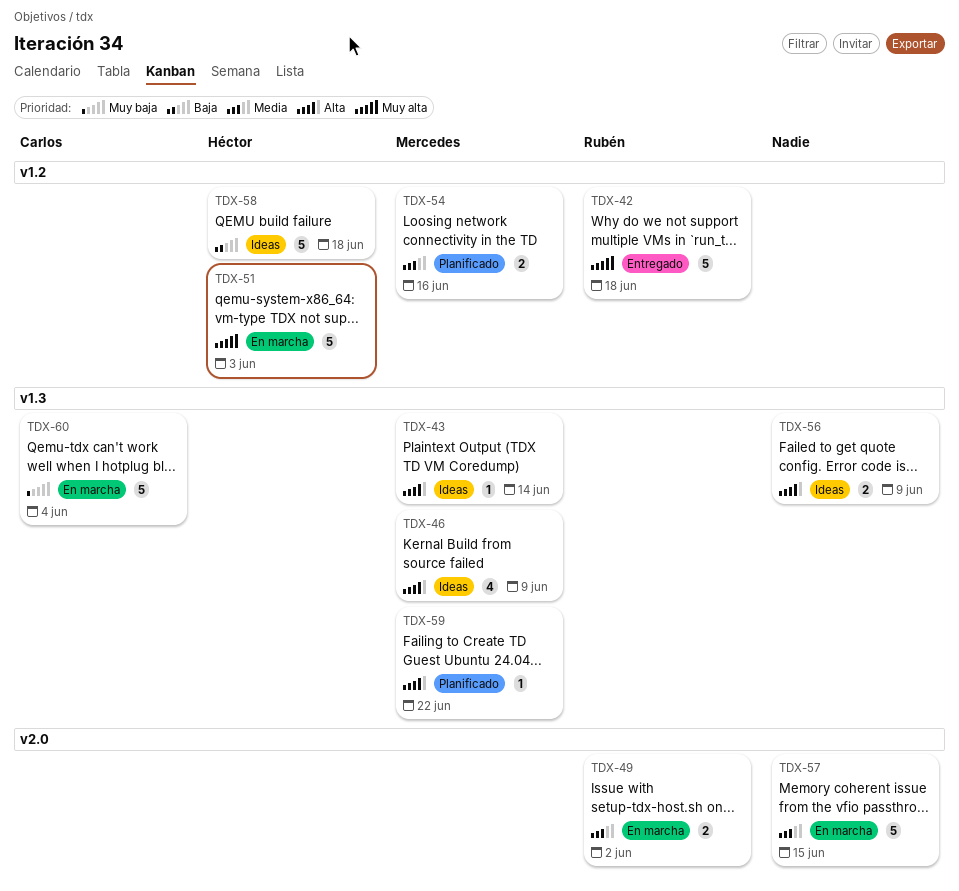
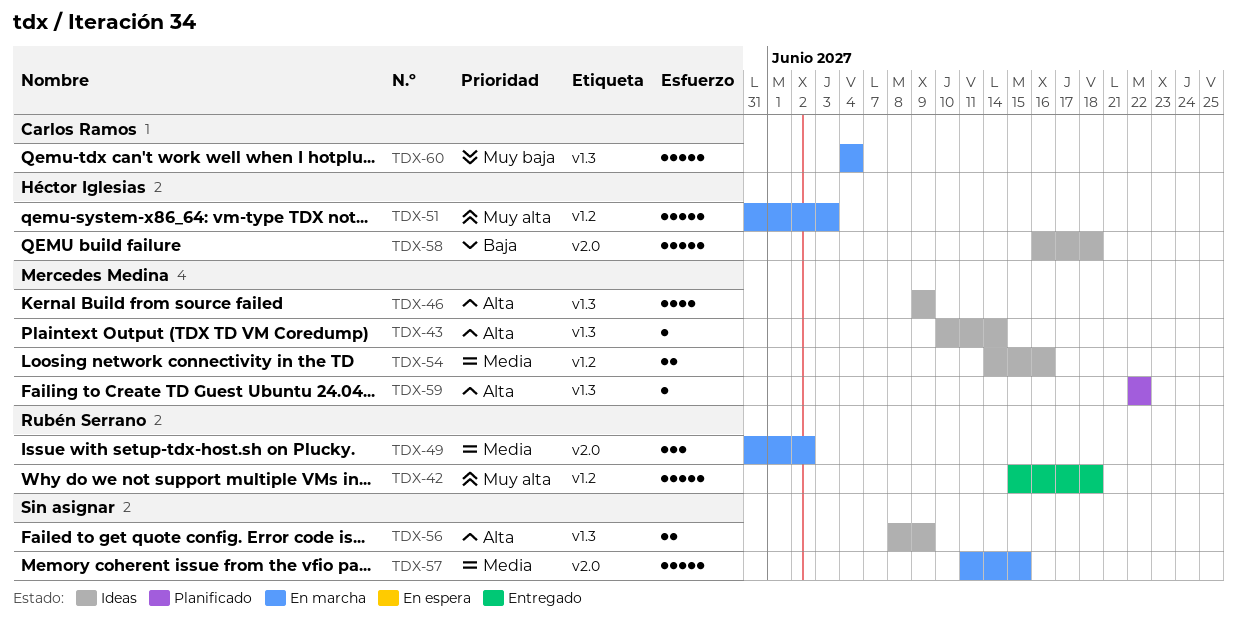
TDX-49, estimate: 2 -> 3
TDX-54, status: Planificado -> Ideas
TDX-58, label: v1.2 -> v2.0

